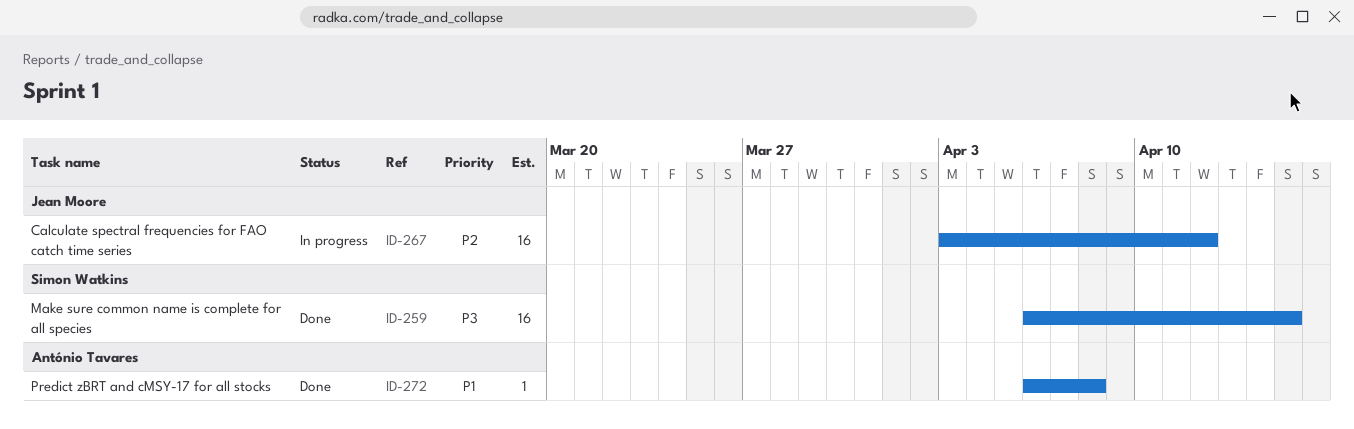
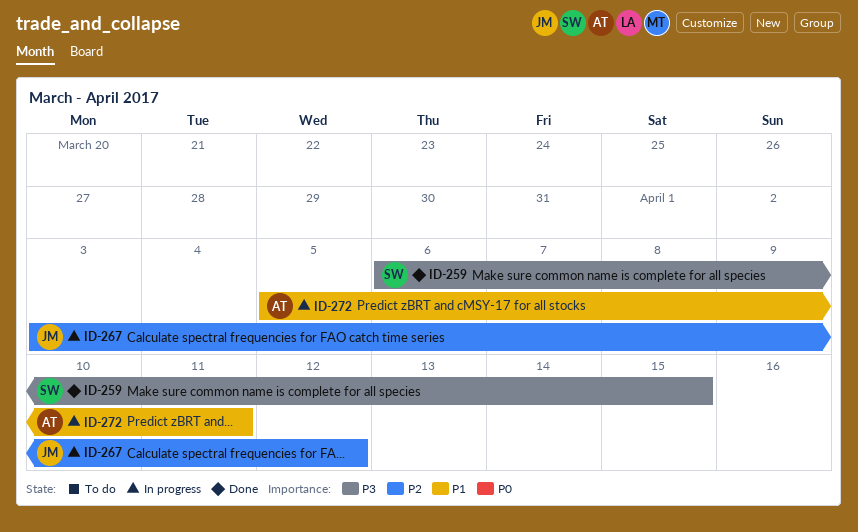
ID-272, status: Done -> In progress
ID-272, start: Apr 6 -> Apr 5
ID-272, due: Apr 8 -> Apr 11

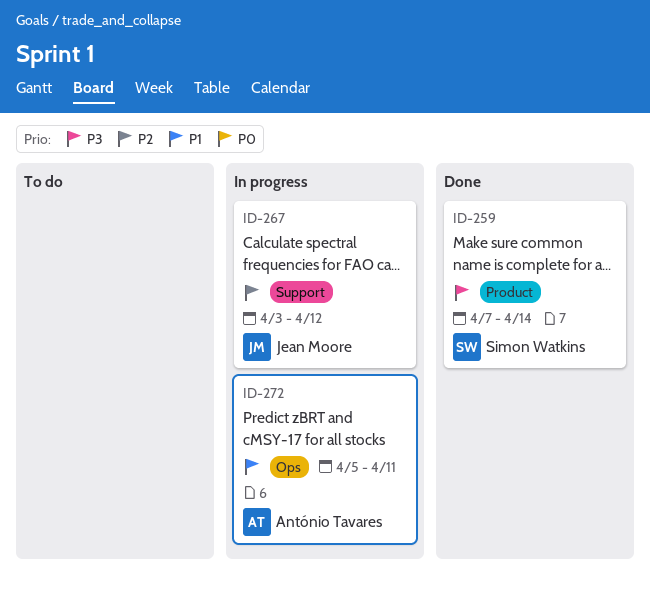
ID-259, start: Apr 6 -> Apr 7
ID-259, due: Apr 15 -> Apr 14

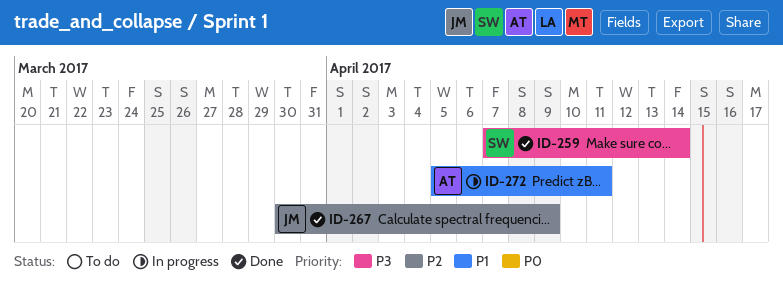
ID-267, status: In progress -> Done
ID-267, start: Apr 3 -> Mar 30
ID-267, due: Apr 12 -> Apr 9

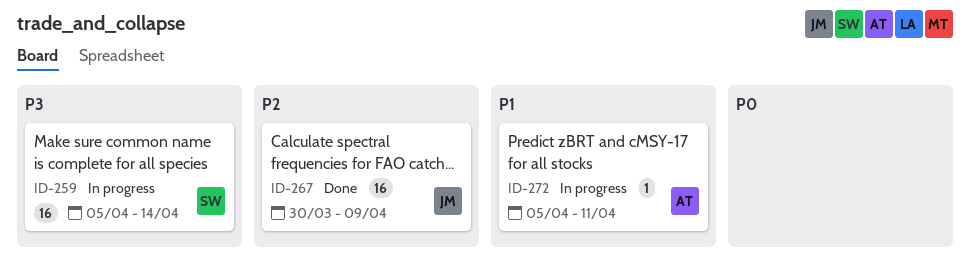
ID-259, status: Done -> In progress
ID-259, start: Apr 7 -> Apr 5

